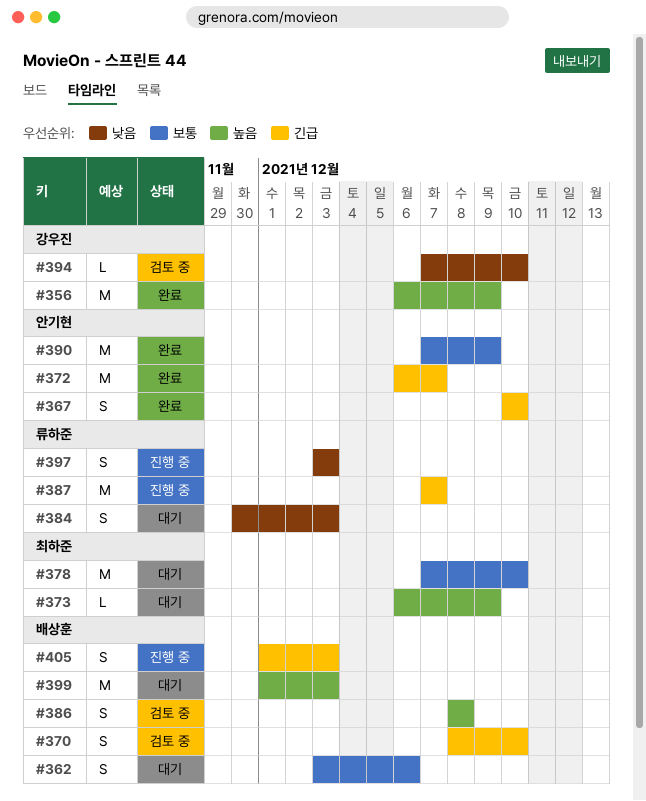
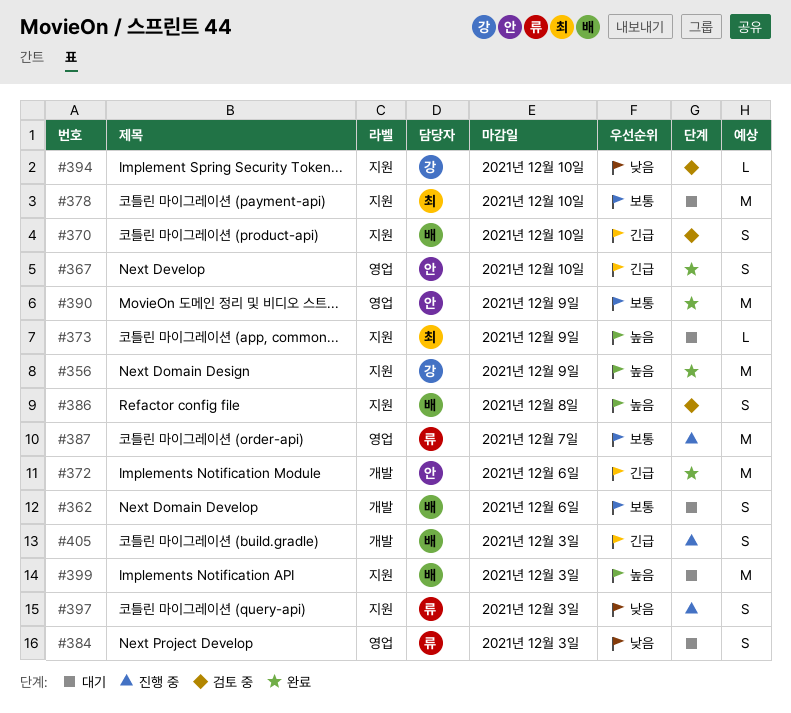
#372, due: Dec 7 -> Dec 6
#387, priority: 긴급 -> 보통

